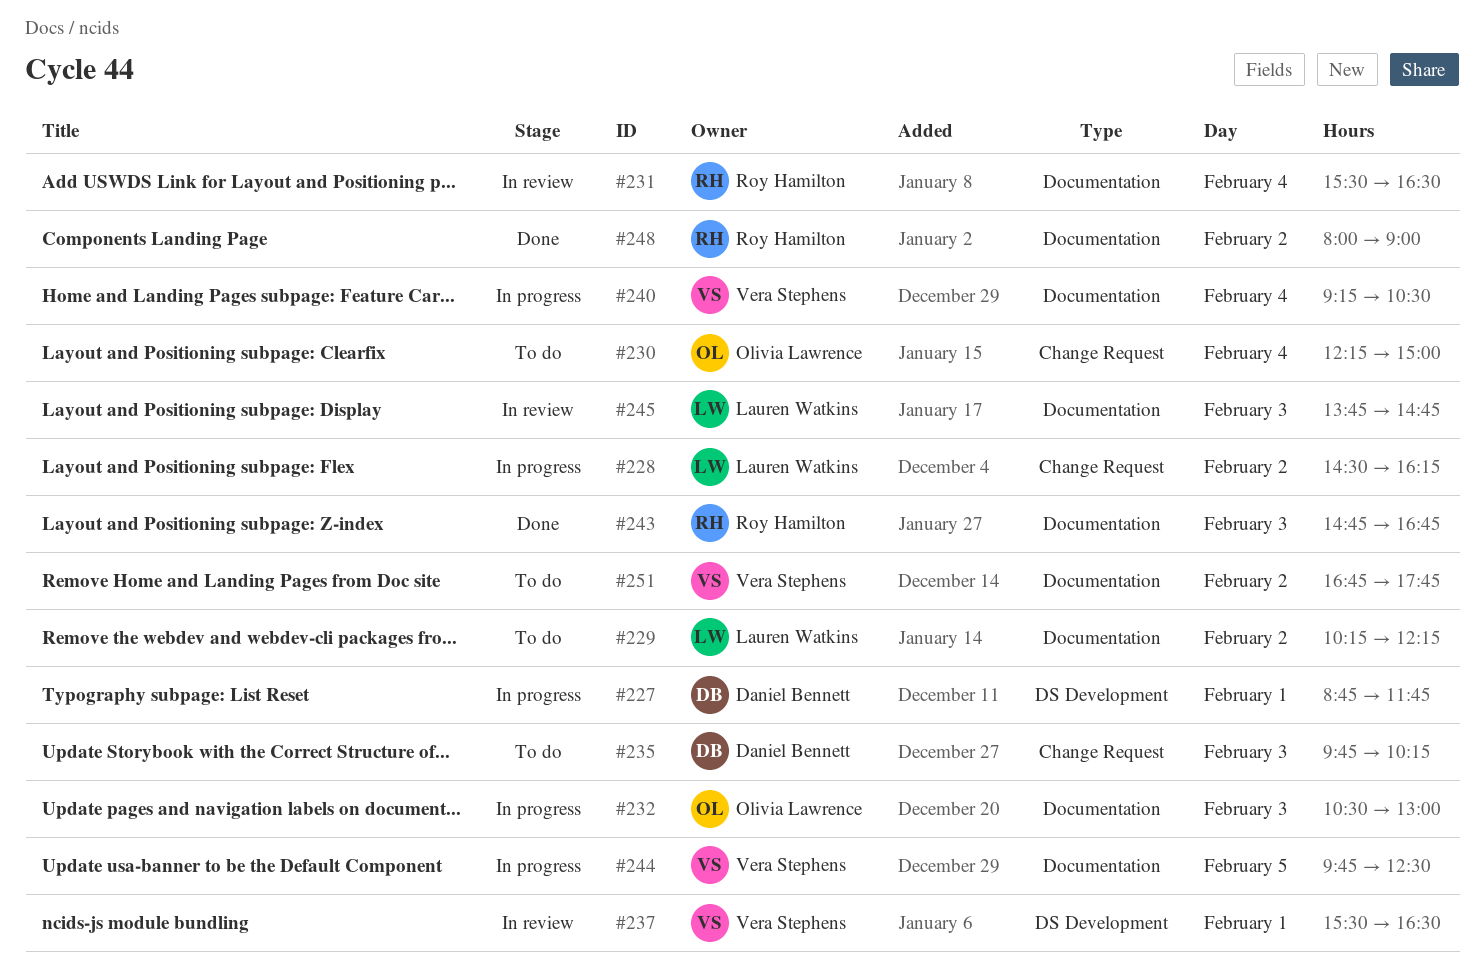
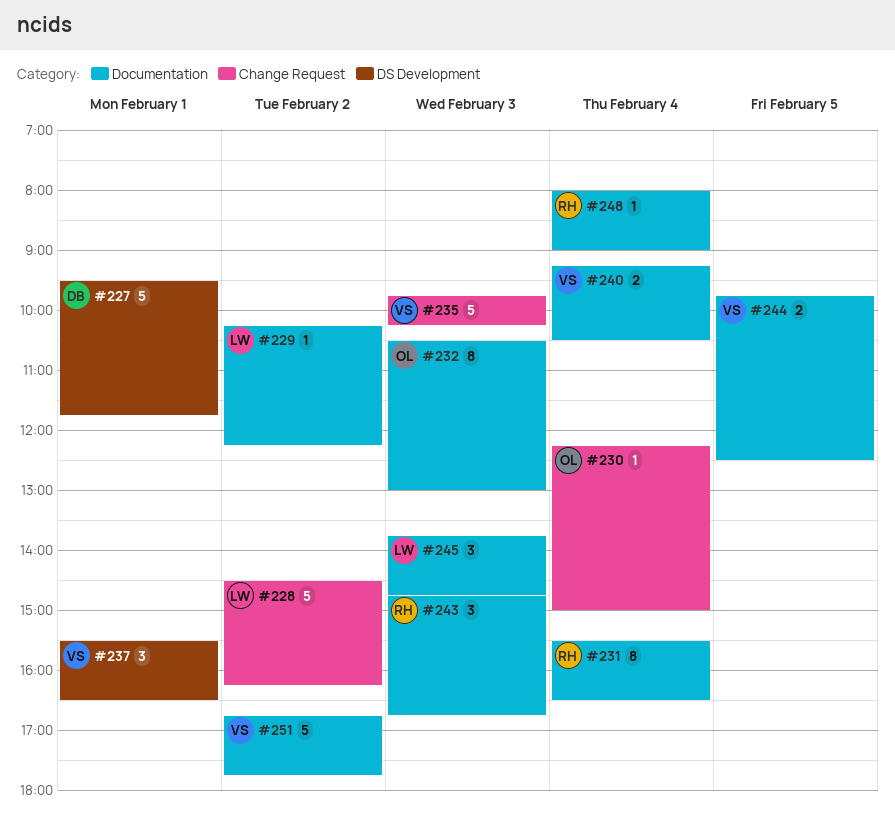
#227, begins: 08:45 -> 09:30
#235, owner: Daniel Bennett -> Vera Stephens
#248, day: Feb 2 -> Feb 4

